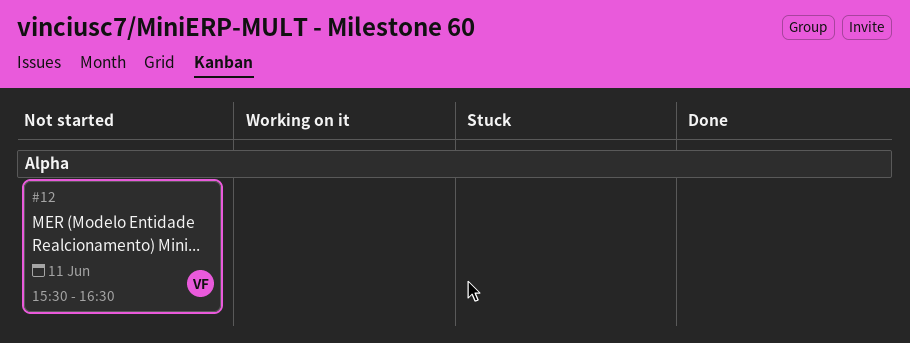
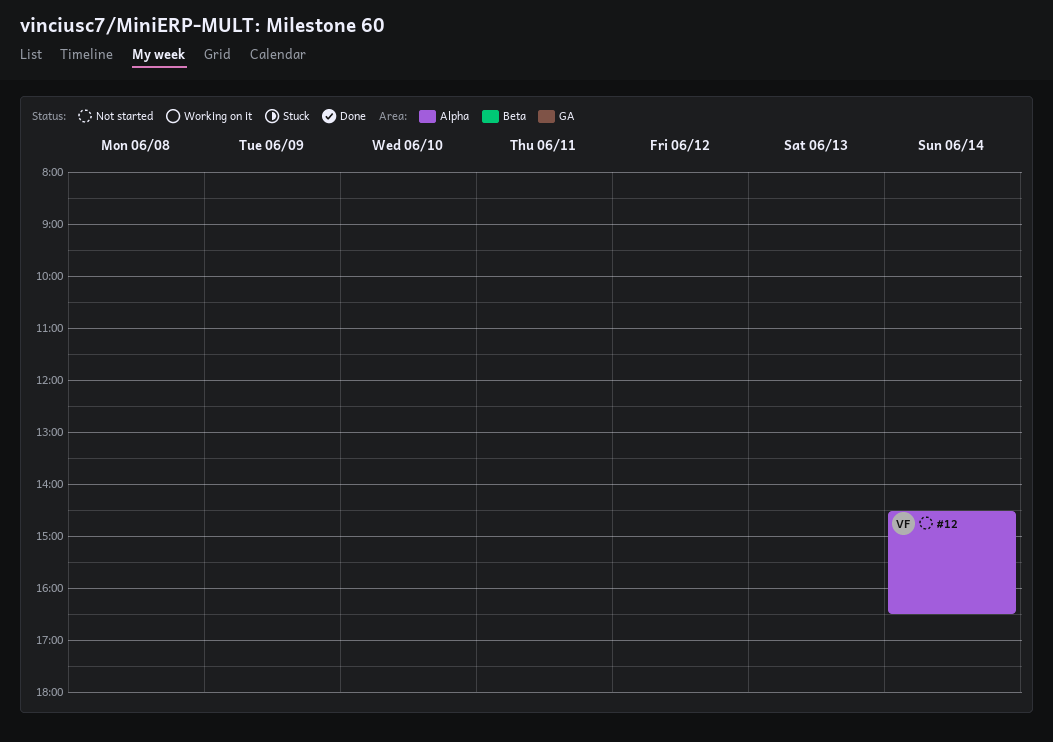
#12, day: Jun 11 -> Jun 14
#12, begins: 15:30 -> 14:30

